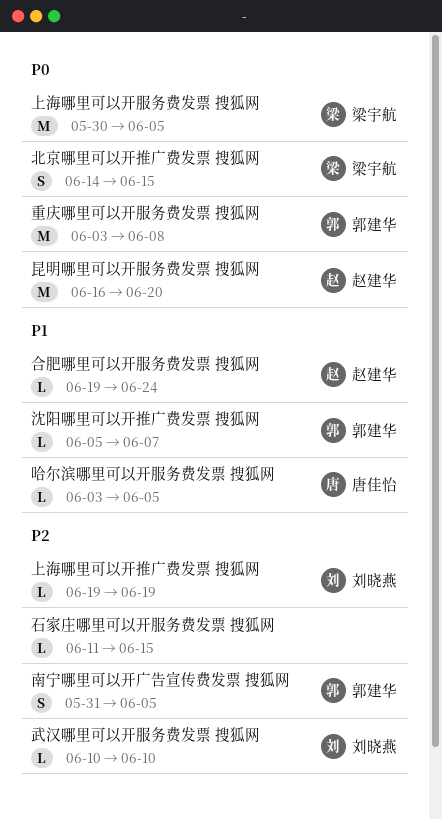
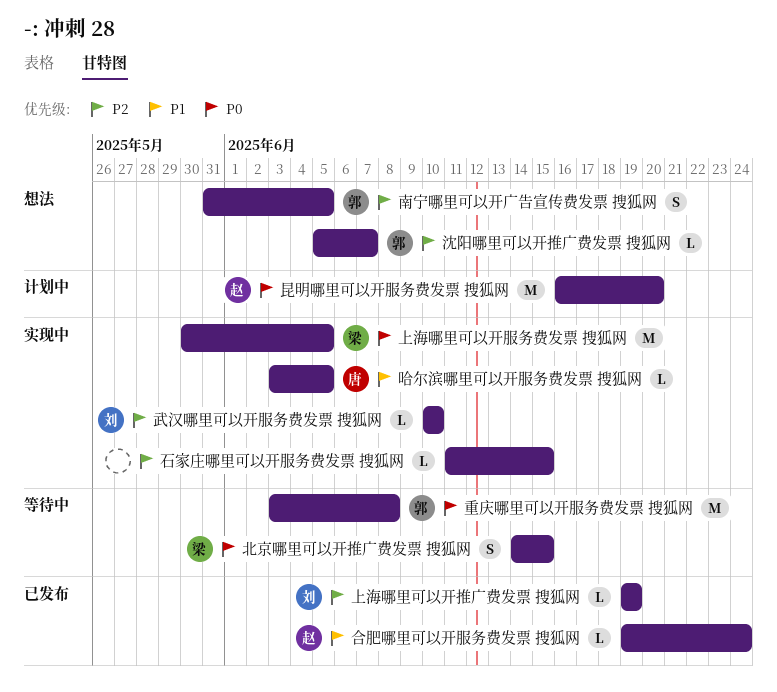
沈阳哪里可以开推广费发票 搜狐网, priority: P1 -> P2

